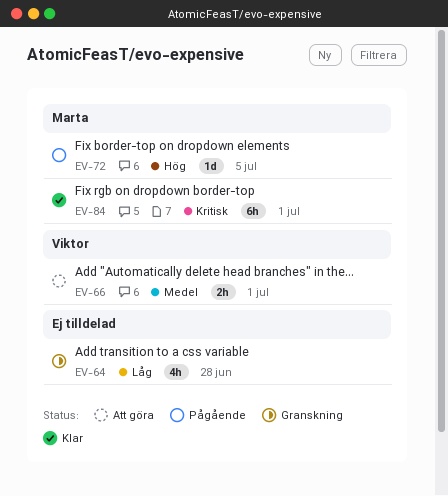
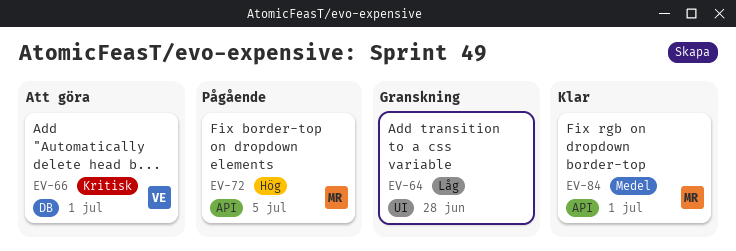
EV-66, priority: Medel -> Kritisk
EV-84, priority: Kritisk -> Medel

